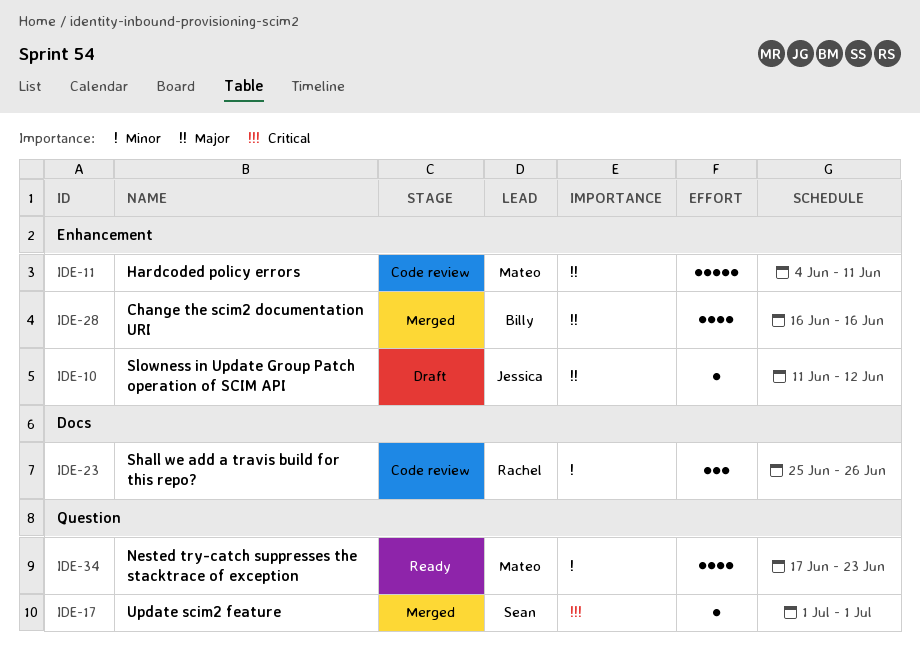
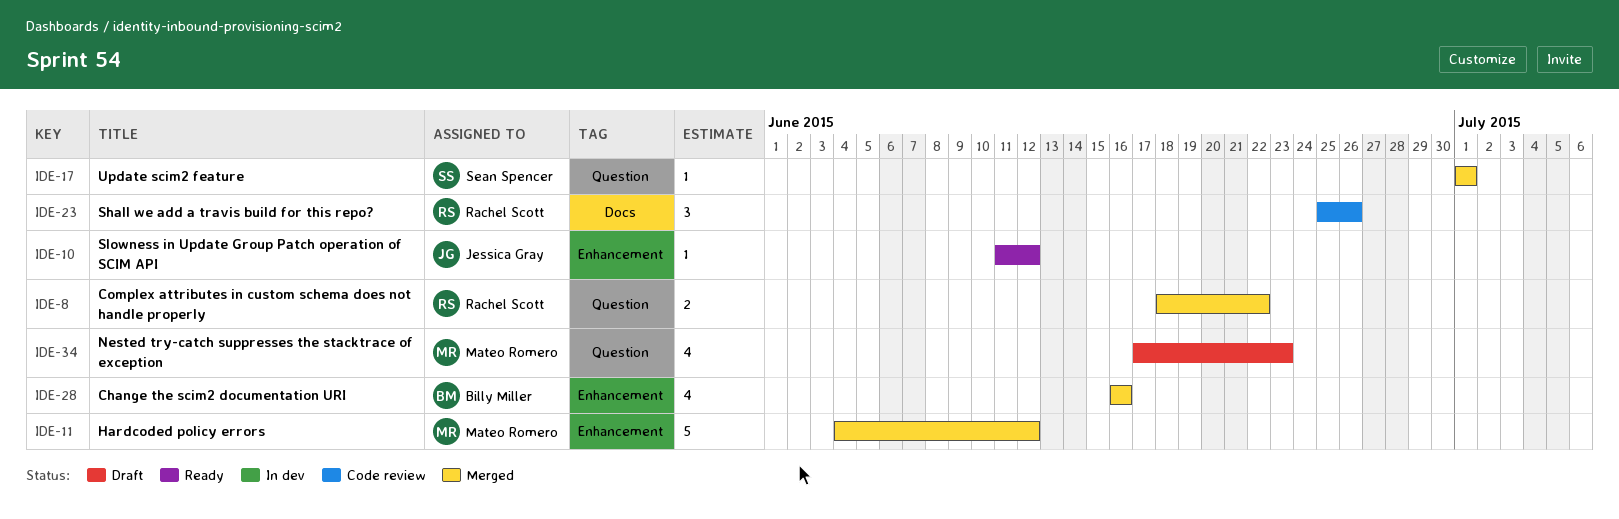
IDE-8: none -> present
IDE-10, status: Draft -> Ready
IDE-11, status: Code review -> Merged
IDE-11, due: Jun 11 -> Jun 12
IDE-34, status: Ready -> Draft

